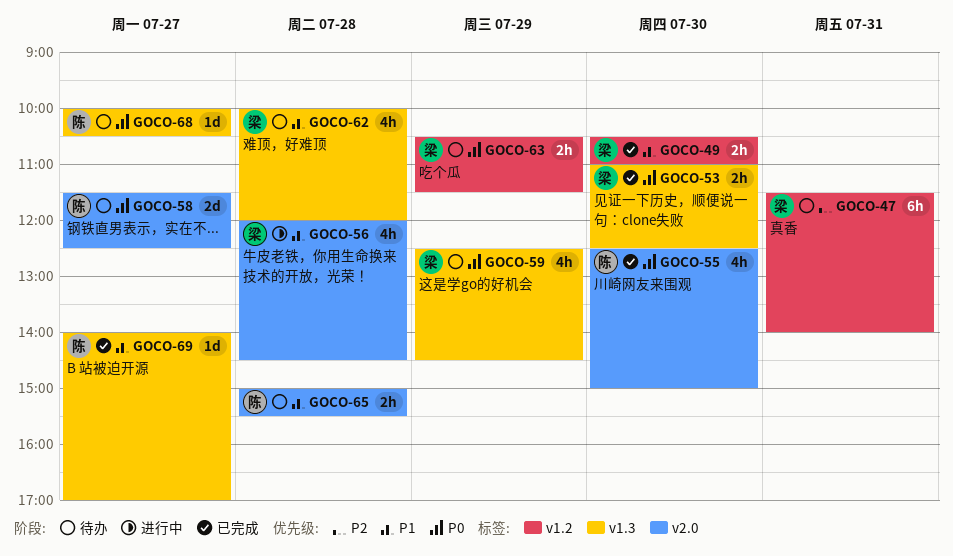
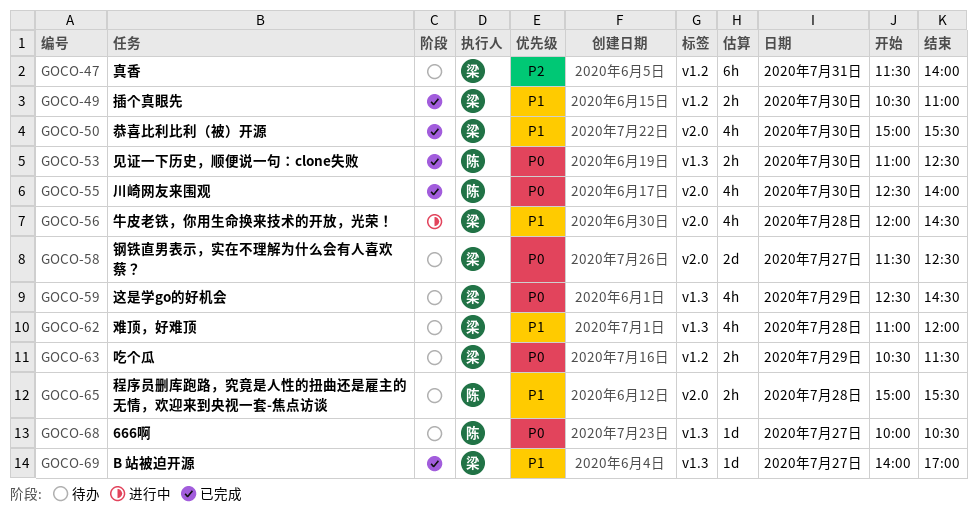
GOCO-50: none -> present
GOCO-53, owner: 梁 -> 陈
GOCO-55, ends: 15:00 -> 14:00
GOCO-58, owner: 陈 -> 梁
GOCO-62, begins: 10:00 -> 11:00
GOCO-69, owner: 陈 -> 梁

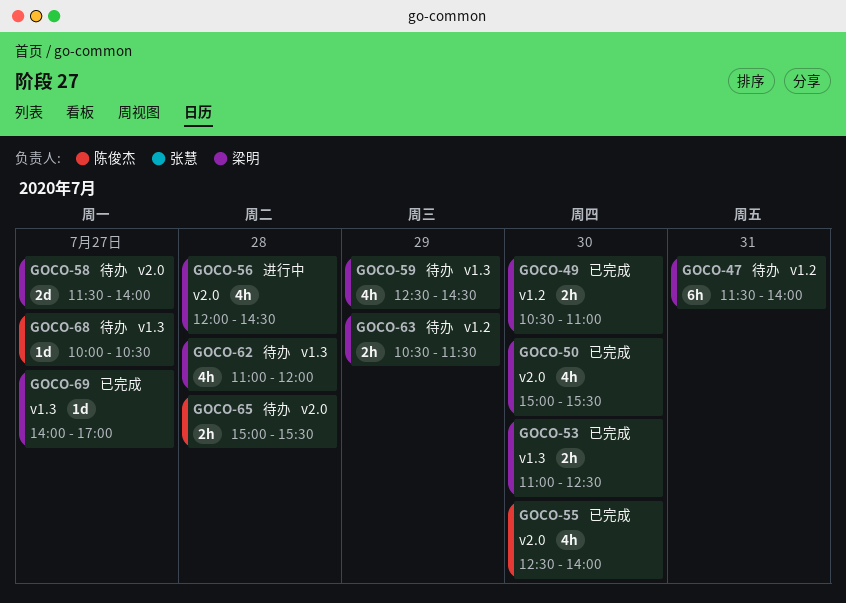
GOCO-53, owner: 陈俊杰 -> 梁明
GOCO-58, ends: 12:30 -> 14:00

